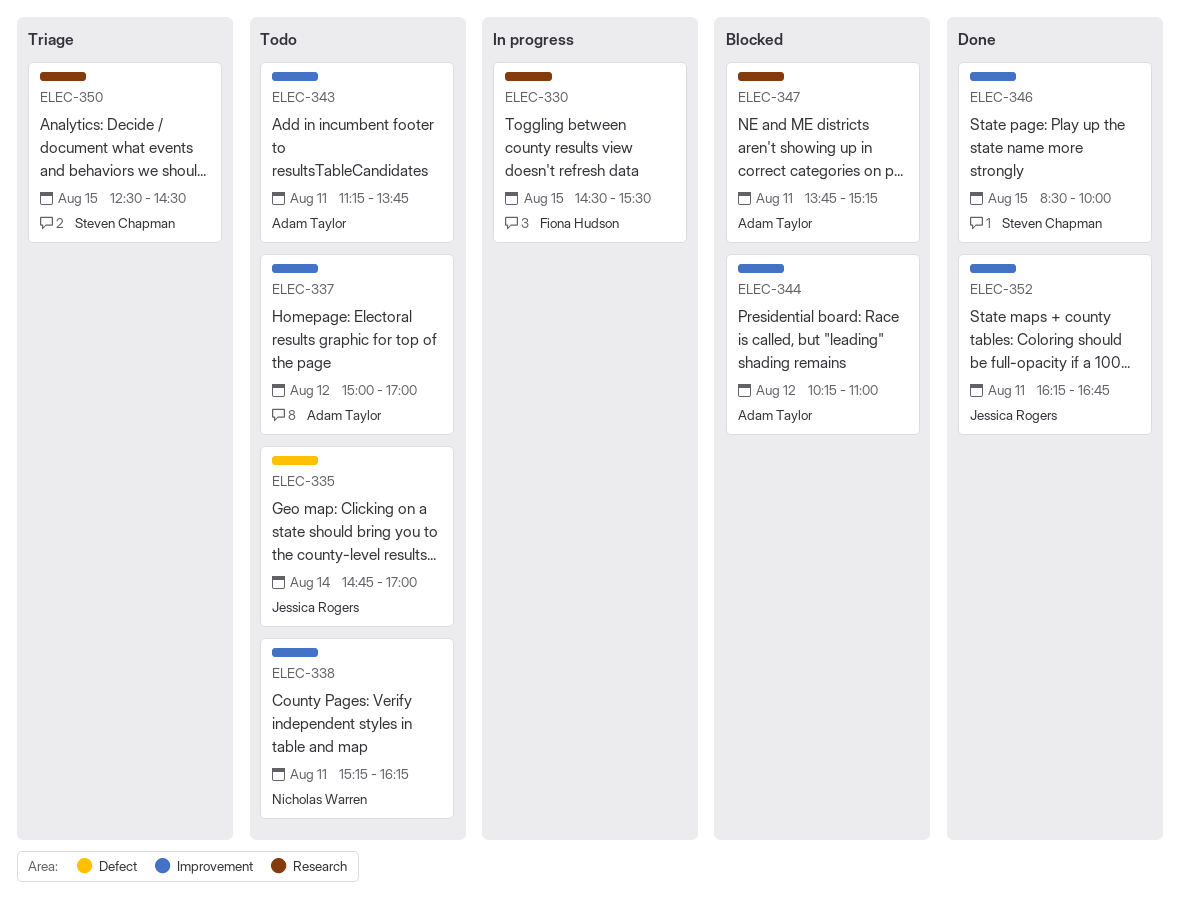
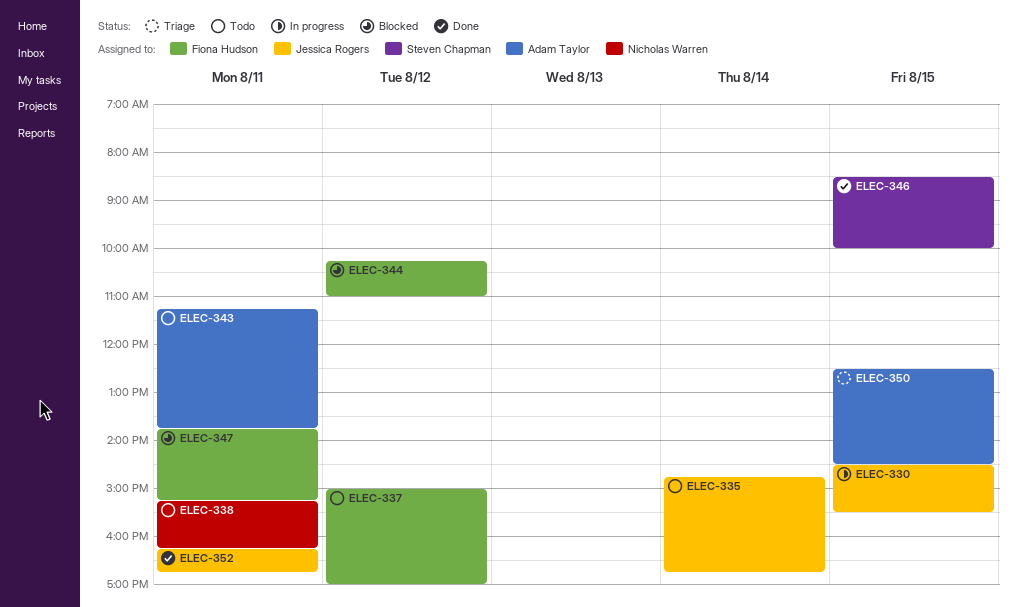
ELEC-330, owner: Fiona Hudson -> Jessica Rogers
ELEC-335, ends: 17:00 -> 16:45
ELEC-337, owner: Adam Taylor -> Fiona Hudson
ELEC-344, owner: Adam Taylor -> Fiona Hudson
ELEC-347, owner: Adam Taylor -> Fiona Hudson
ELEC-350, owner: Steven Chapman -> Adam Taylor

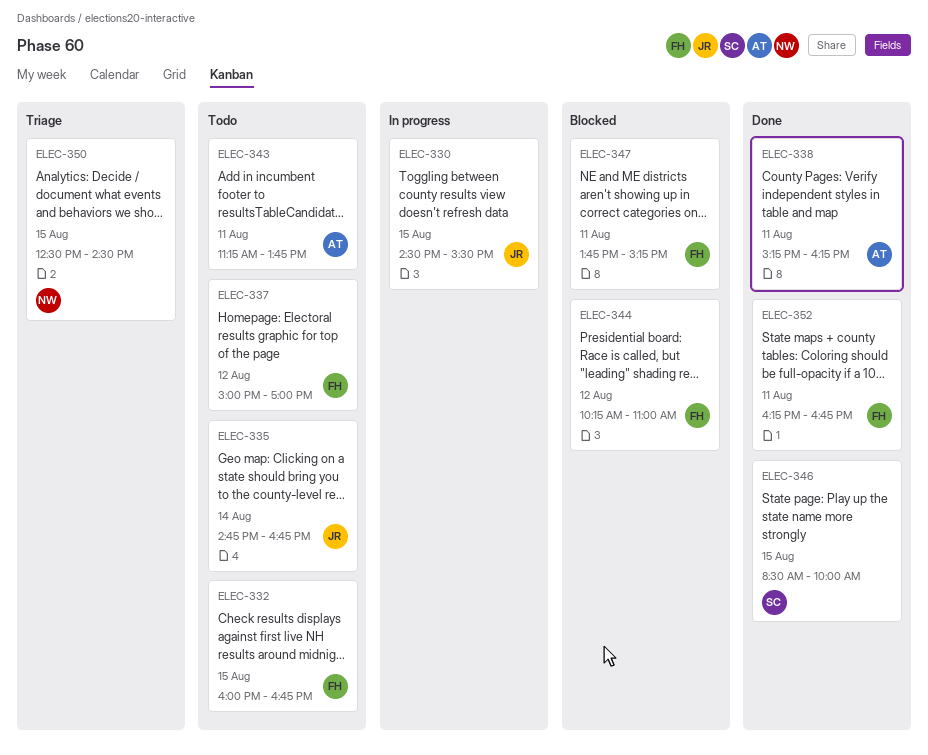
ELEC-332: none -> present
ELEC-338, status: Todo -> Done
ELEC-338, owner: Nicholas Warren -> Adam Taylor
ELEC-350, owner: Adam Taylor -> Nicholas Warren
ELEC-352, owner: Jessica Rogers -> Fiona Hudson

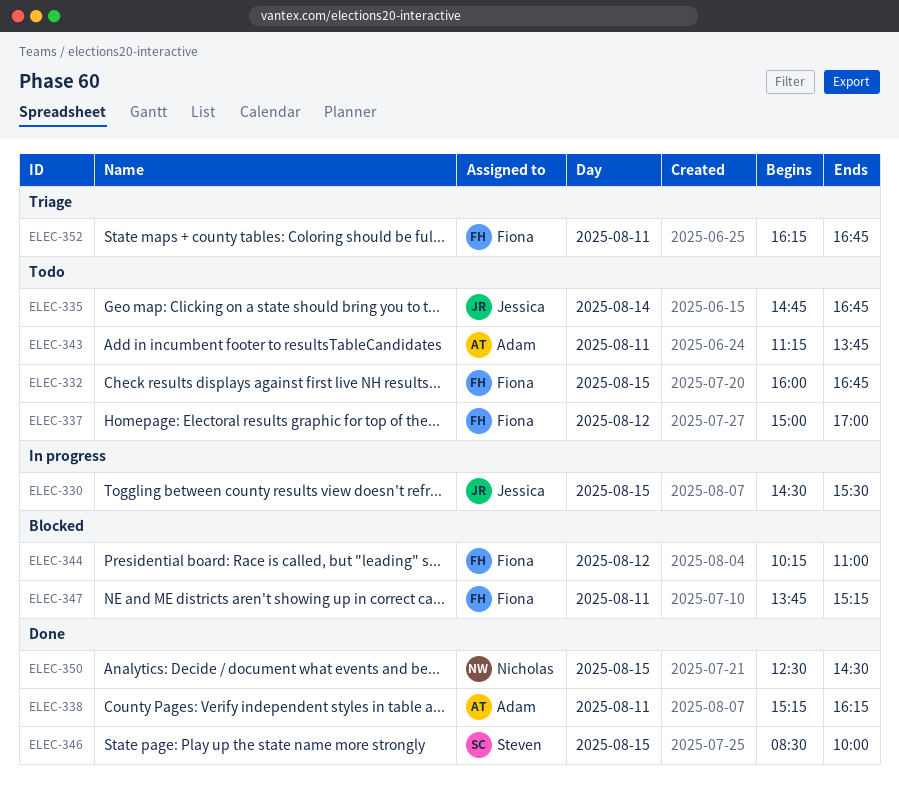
ELEC-350, status: Triage -> Done
ELEC-352, status: Done -> Triage

